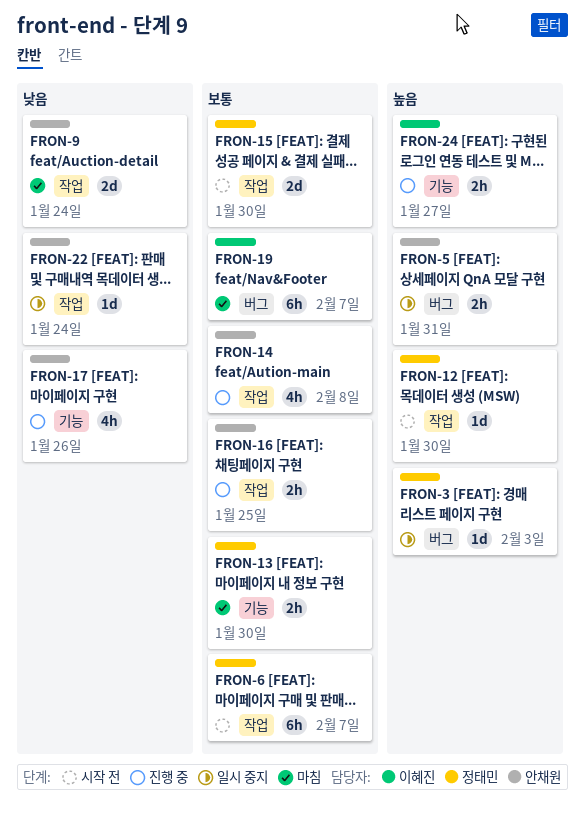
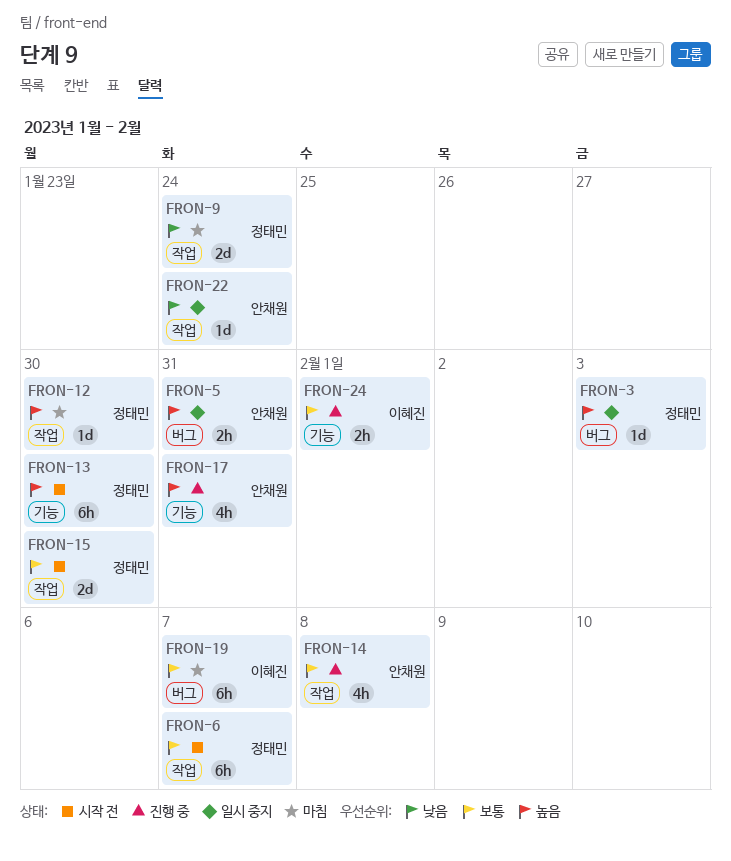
FRON-9, owner: 안채원 -> 정태민
FRON-12, status: 시작 전 -> 마침
FRON-13, status: 마침 -> 시작 전
FRON-13, priority: 보통 -> 높음
FRON-13, estimate: 2h -> 6h
FRON-16: present -> none
FRON-17, priority: 낮음 -> 높음
FRON-17, due: Jan 26 -> Jan 31
FRON-24, priority: 높음 -> 보통
FRON-24, due: Jan 27 -> Feb 1

